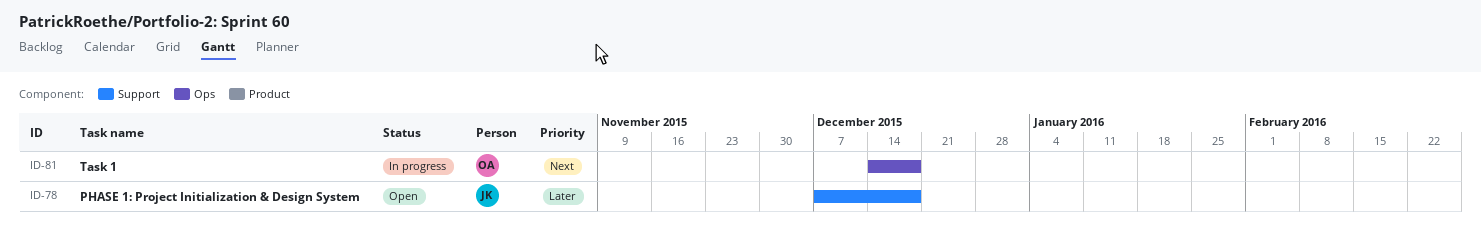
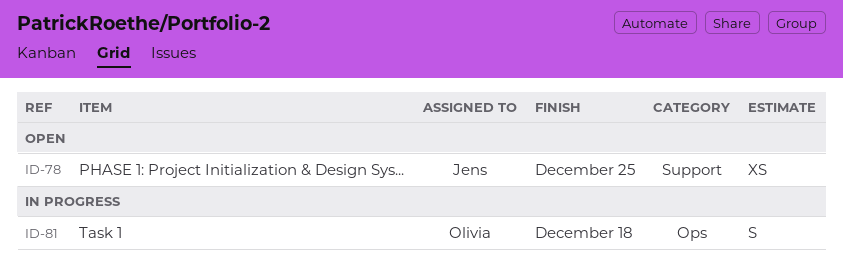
ID-78, due: Dec 18 -> Dec 25

